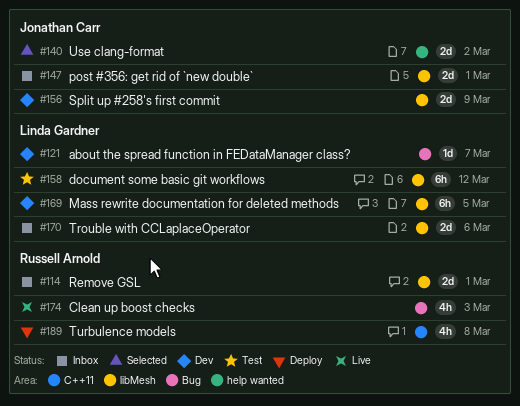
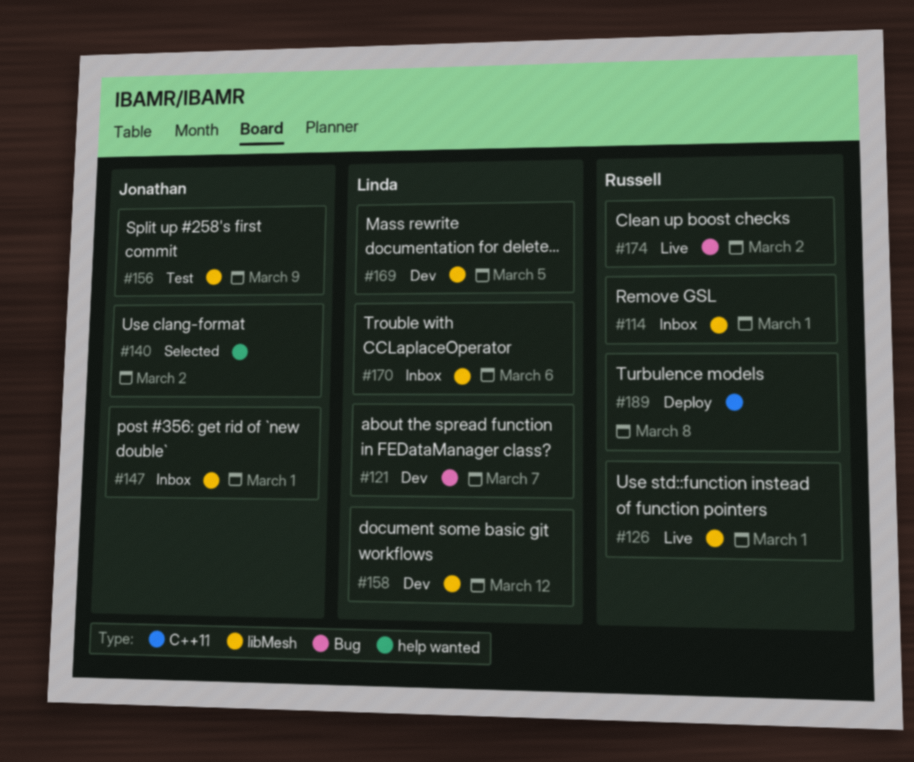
#126: none -> present
#156, status: Dev -> Test
#158, status: Test -> Dev
#174, due: Mar 3 -> Mar 2

